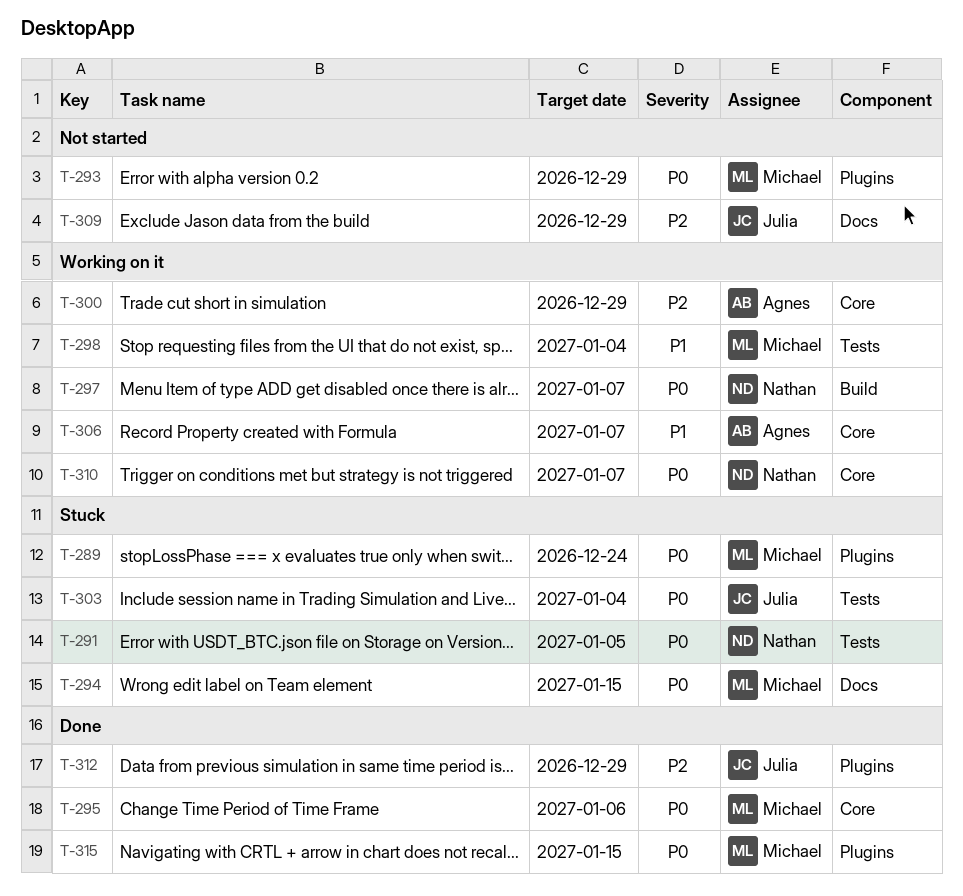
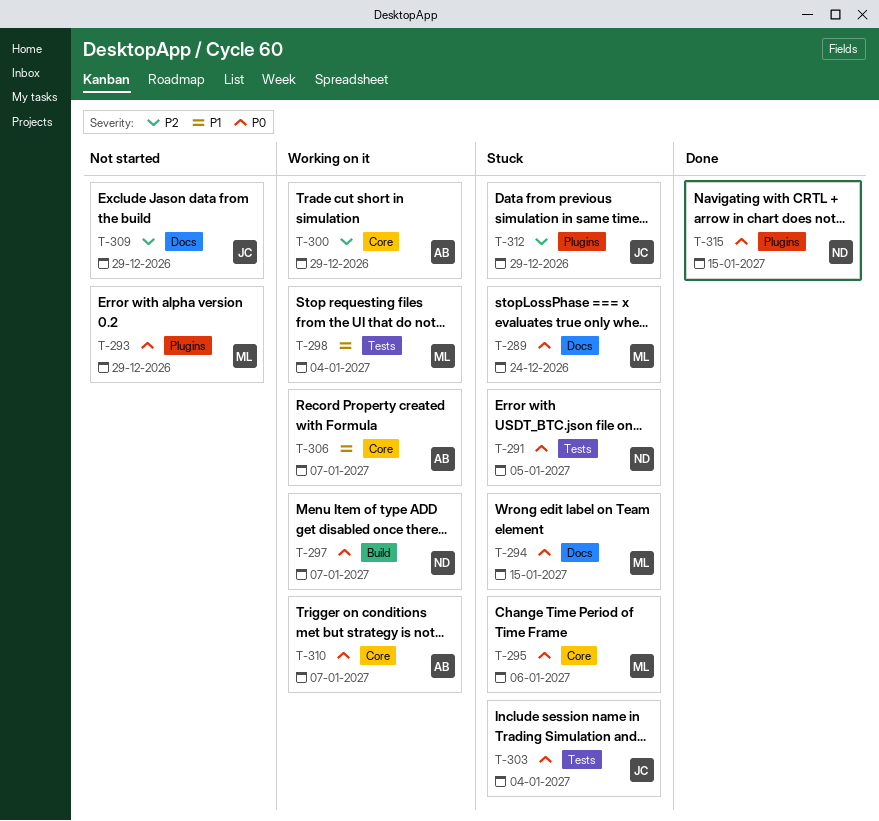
T-289, label: Plugins -> Docs
T-295, status: Done -> Stuck
T-310, owner: Nathan -> Agnes
T-312, status: Done -> Stuck
T-315, owner: Michael -> Nathan

